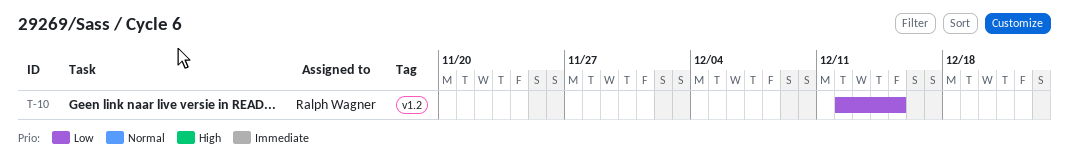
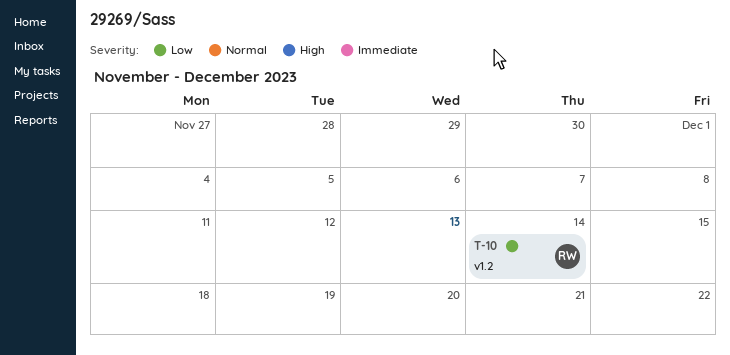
T-10, due: Dec 15 -> Dec 14

